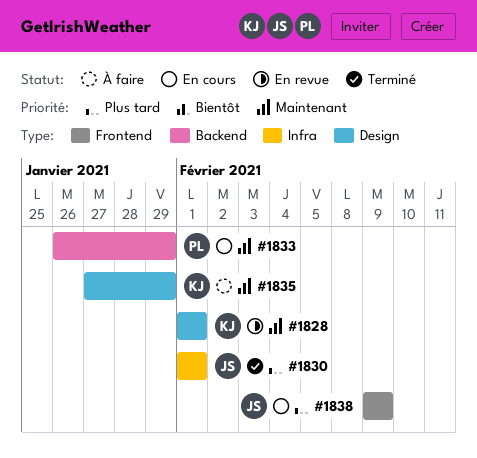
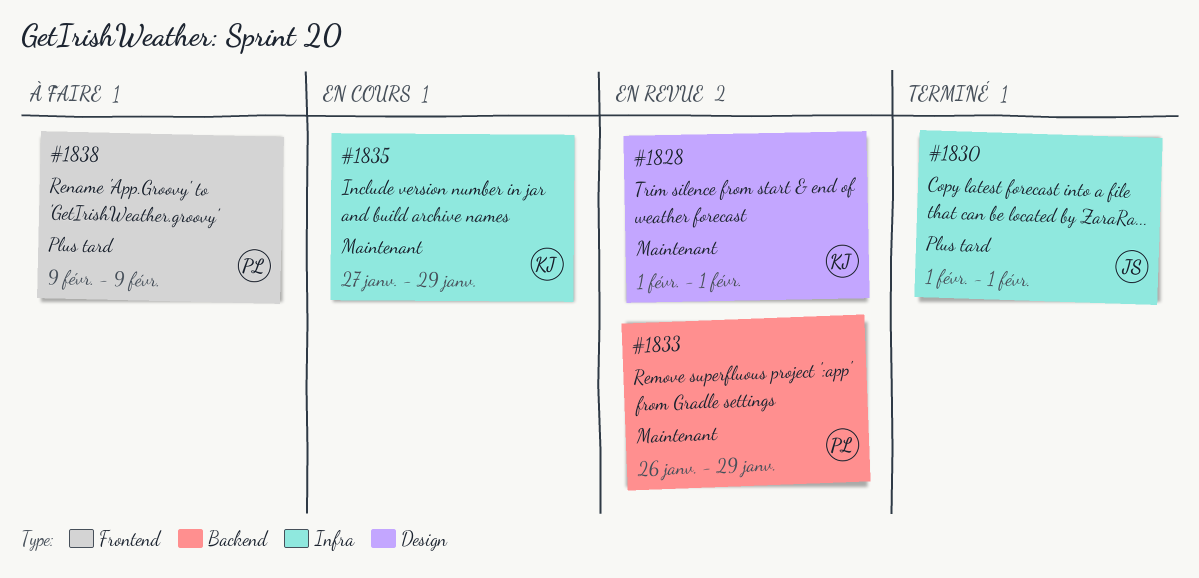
#1833, status: En cours -> En revue
#1835, status: À faire -> En cours
#1835, label: Design -> Infra
#1838, status: En cours -> À faire
#1838, owner: JS -> PL

